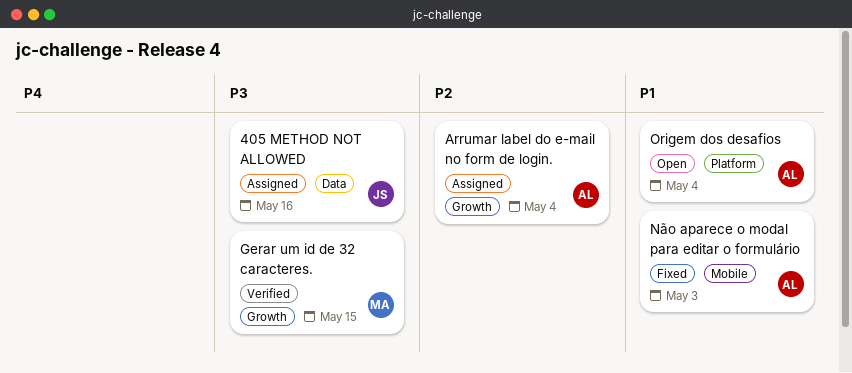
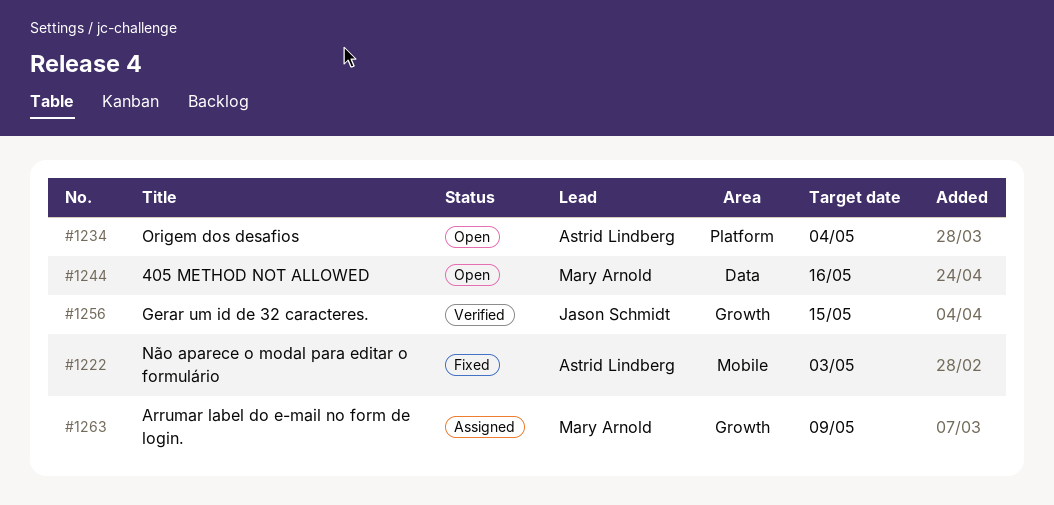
405 METHOD NOT ALLOWED, status: Assigned -> Open
405 METHOD NOT ALLOWED, owner: Jason Schmidt -> Mary Arnold
Arrumar label do e-mail no form de login., owner: Astrid Lindberg -> Mary Arnold
Arrumar label do e-mail no form de login., due: May 4 -> May 9
Gerar um id de 32 caracteres., owner: Mary Arnold -> Jason Schmidt

